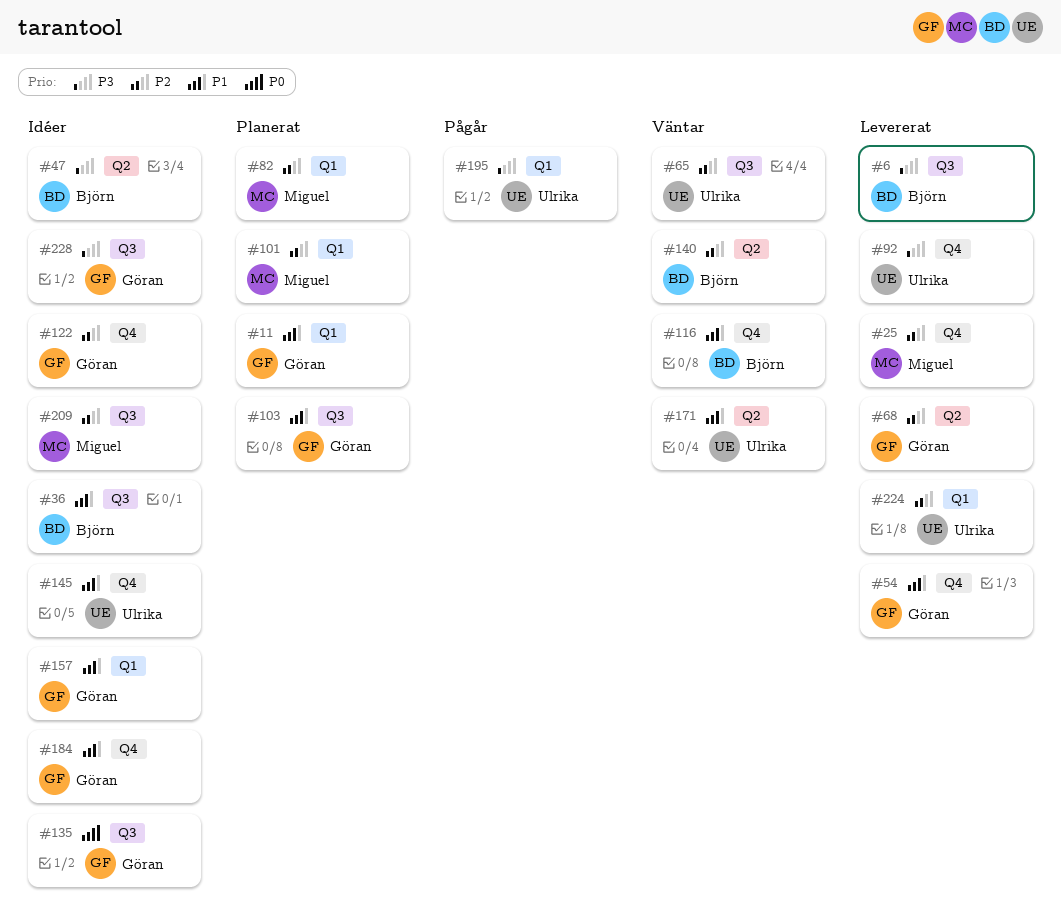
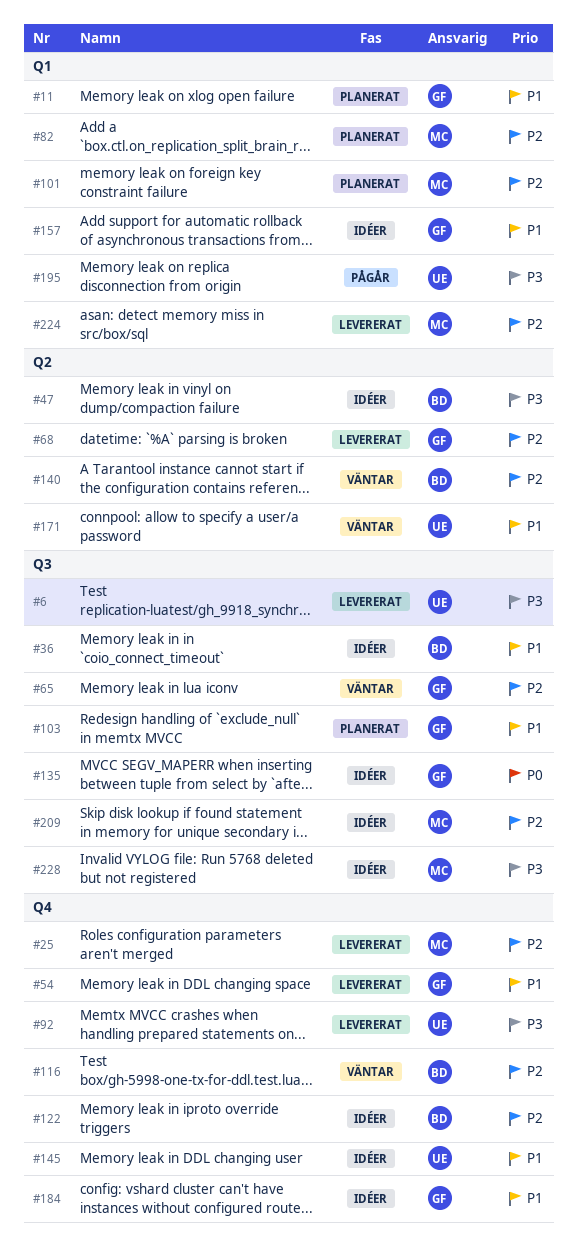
#6, owner: Björn -> Ulrika
#65, owner: Ulrika -> Göran
#116, priority: P1 -> P2
#122, owner: Göran -> Björn
#224, owner: Ulrika -> Miguel
#228, owner: Göran -> Miguel

